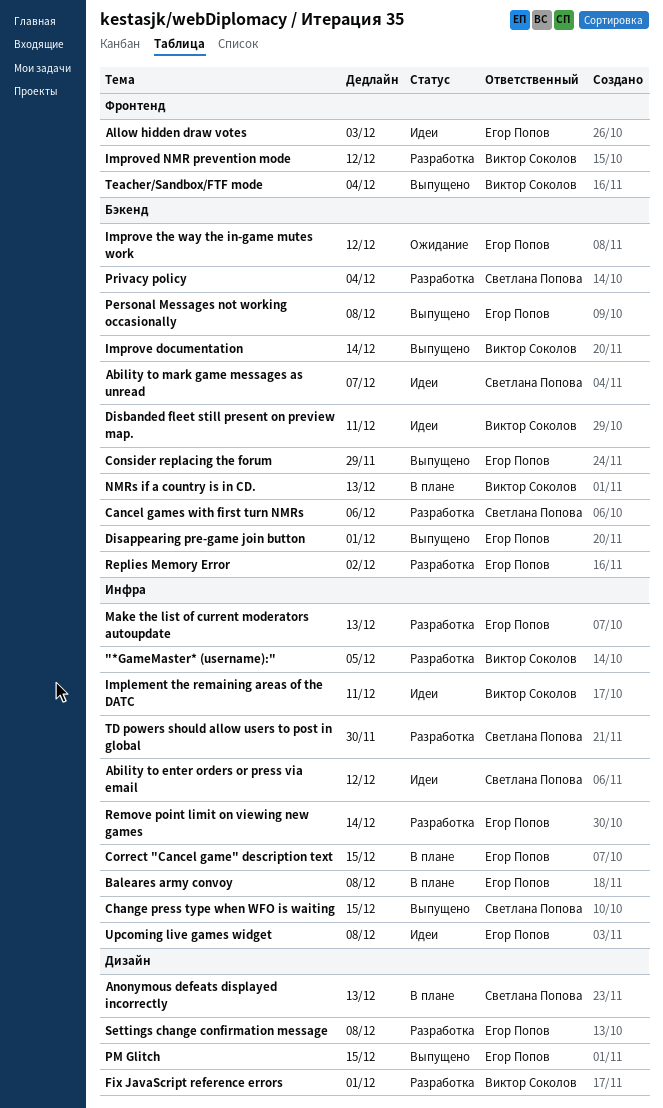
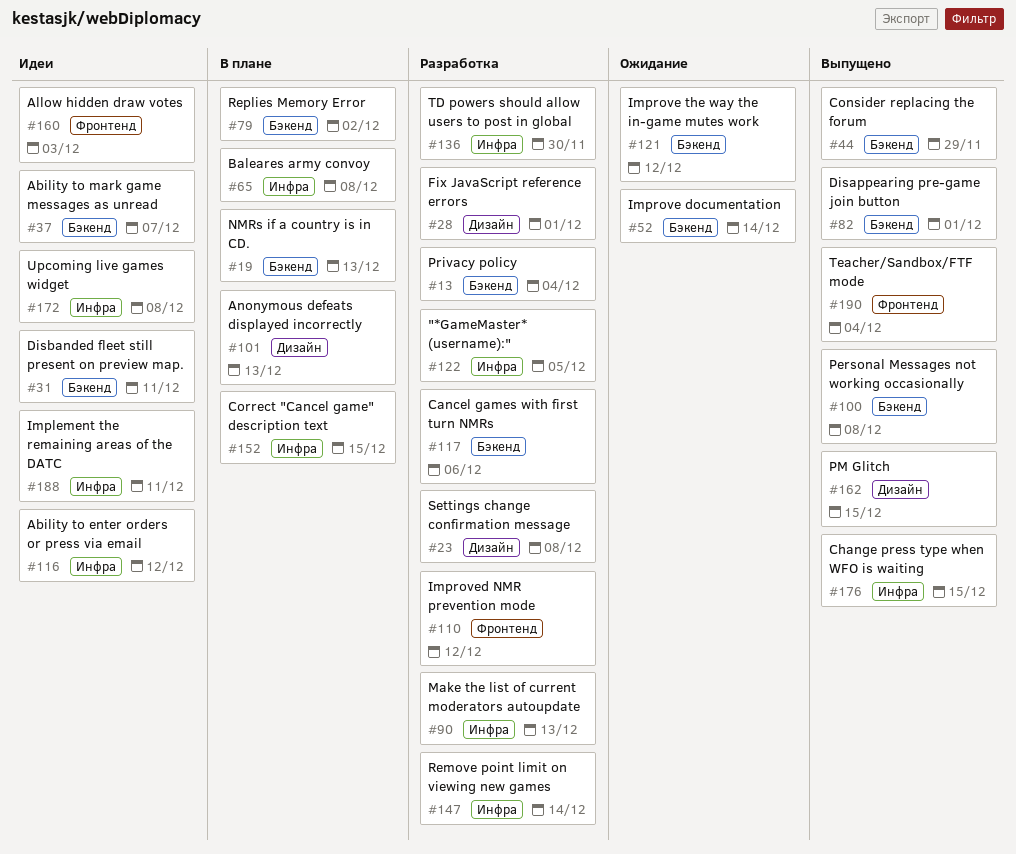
Improve documentation, status: Выпущено -> Ожидание
Replies Memory Error, status: Разработка -> В плане

